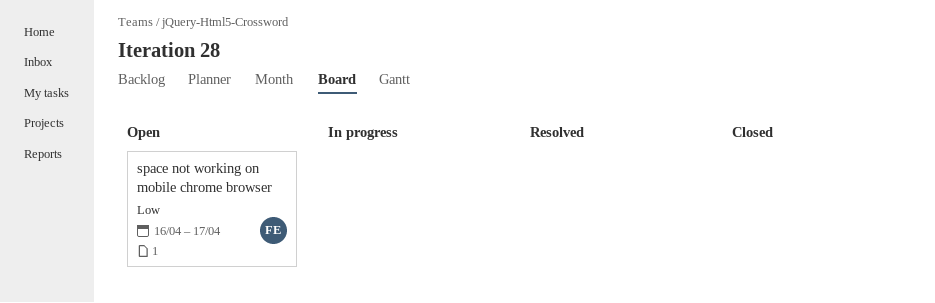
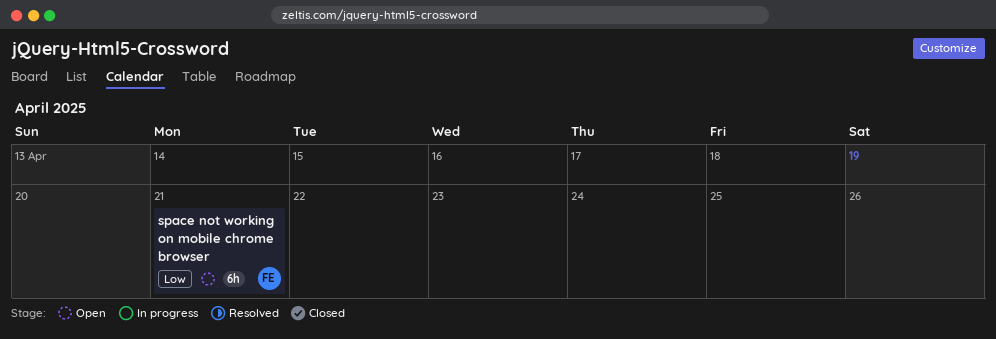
space not working on mobile chrome browser, due: Apr 17 -> Apr 21

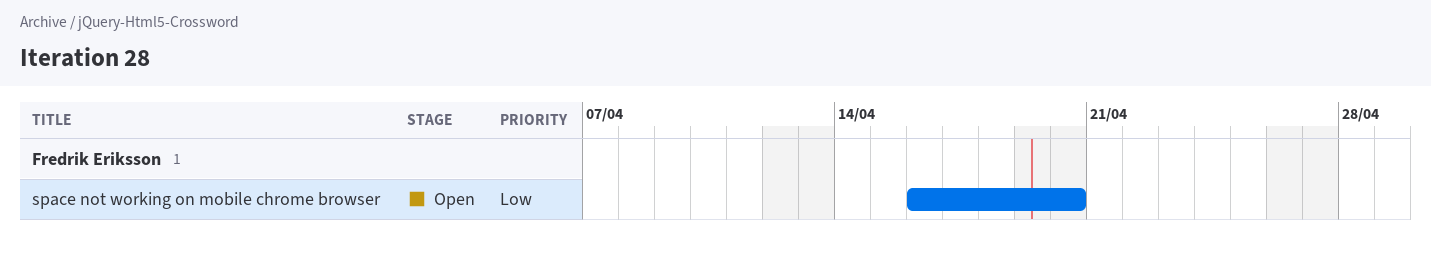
space not working on mobile chrome browser, due: Apr 21 -> Apr 20

